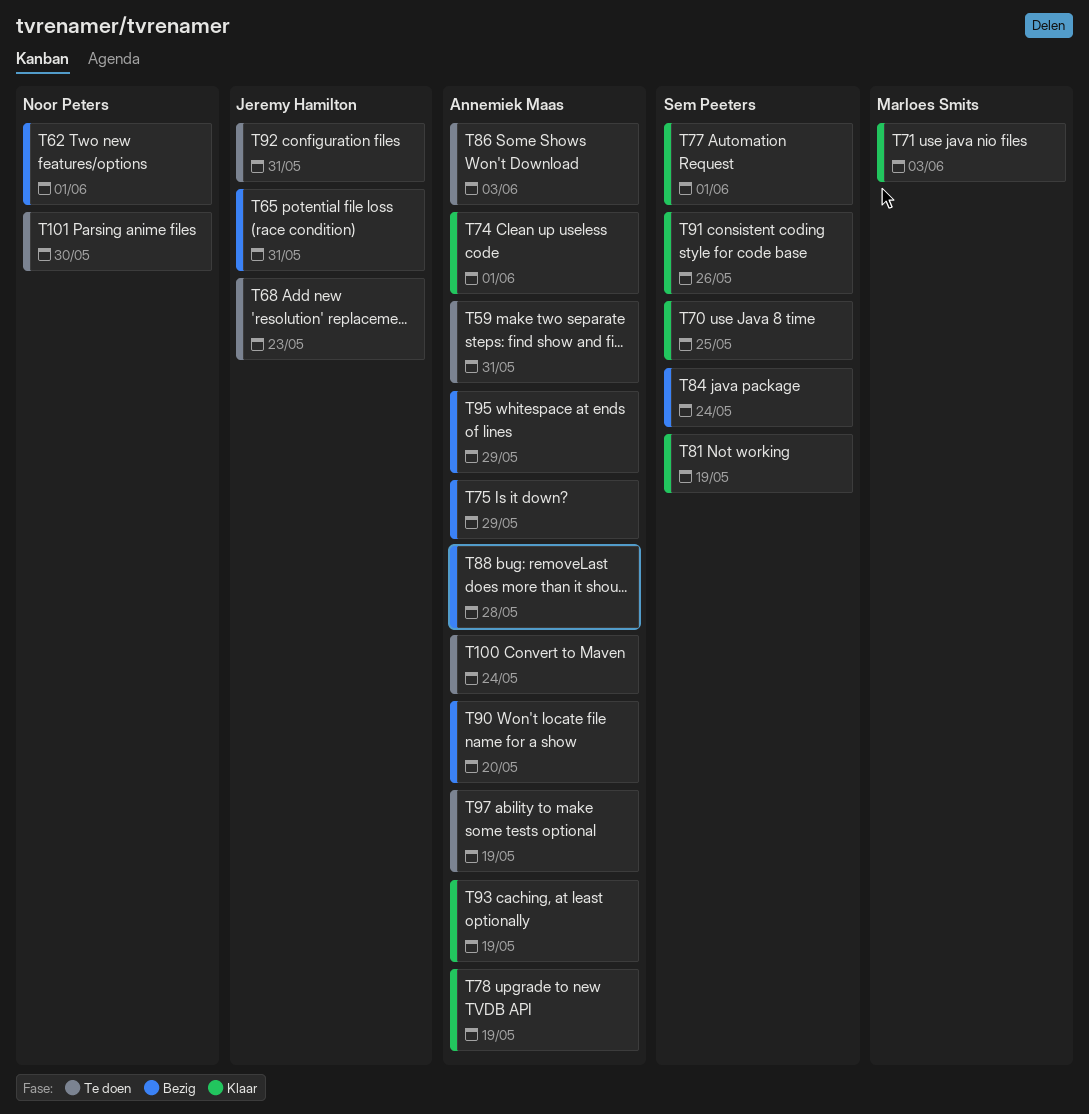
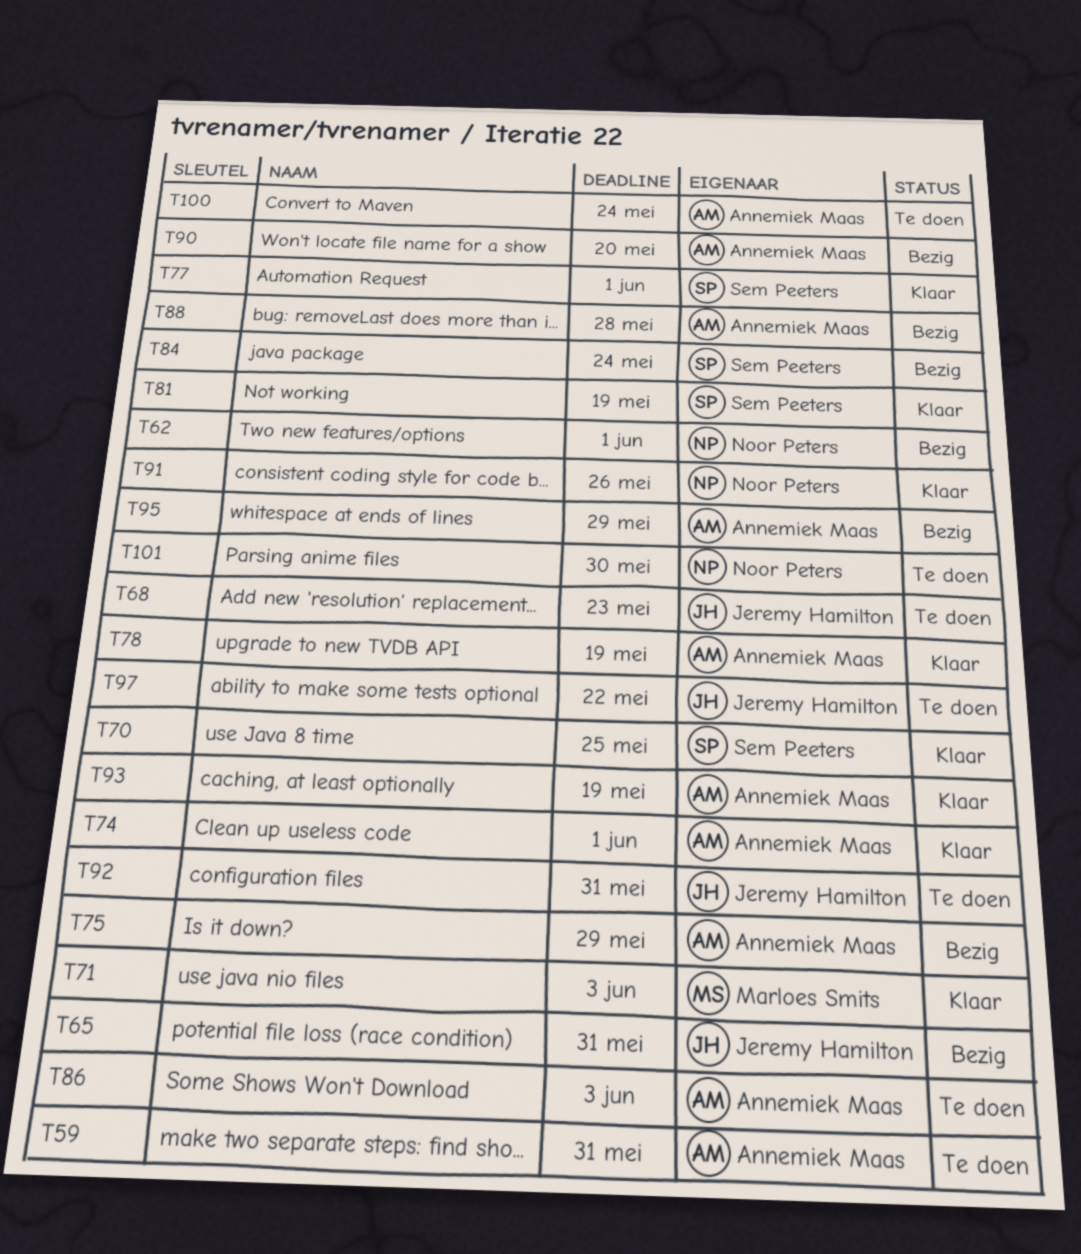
T91, owner: Sem Peeters -> Noor Peters
T97, owner: Annemiek Maas -> Jeremy Hamilton
T97, due: May 19 -> May 22

